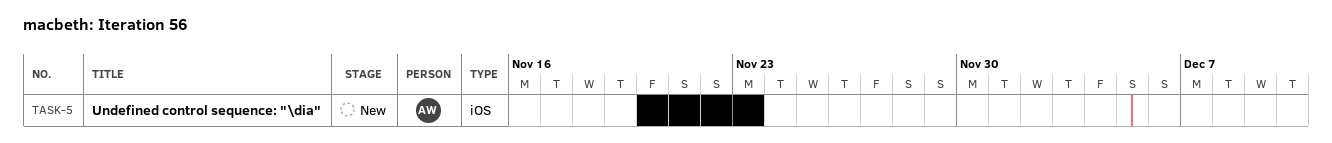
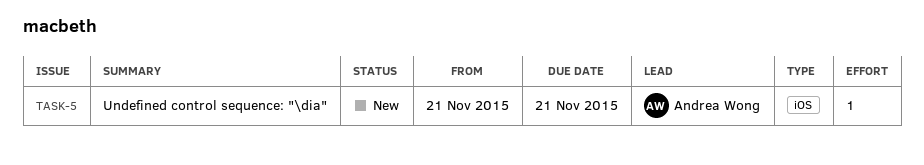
TASK-5, start: Nov 20 -> Nov 21
TASK-5, due: Nov 23 -> Nov 21

